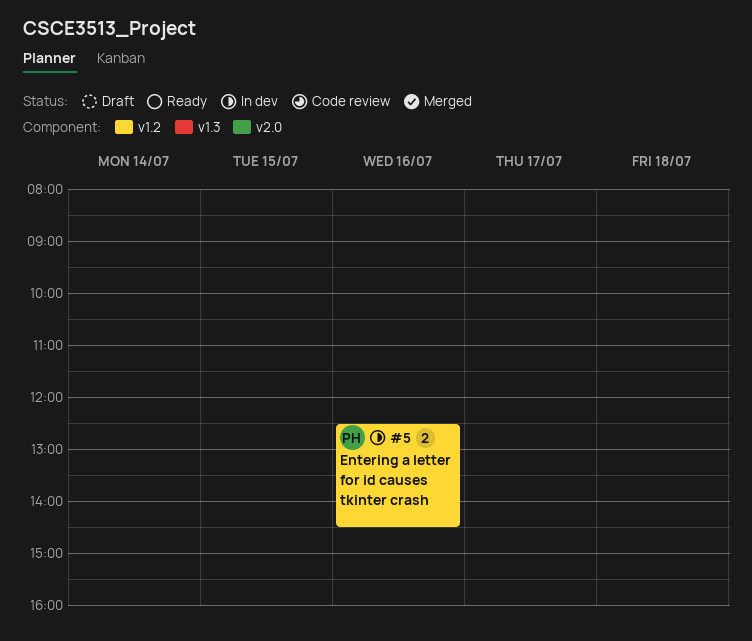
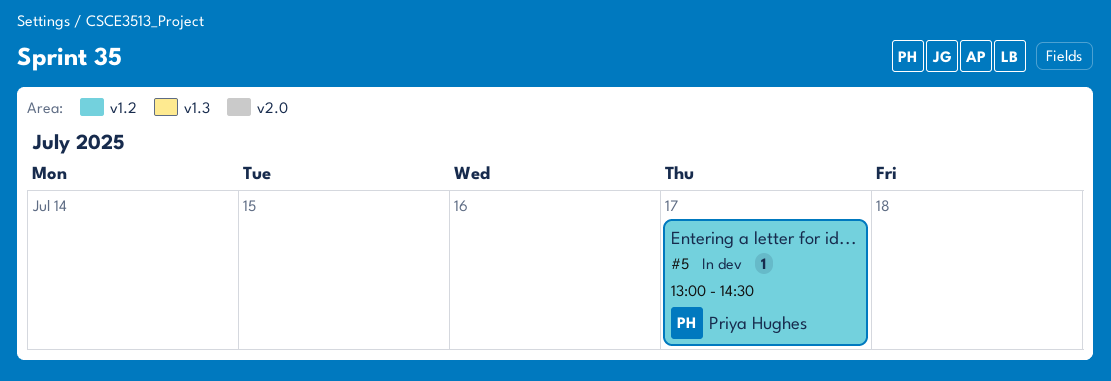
#5, estimate: 2 -> 1
#5, day: Jul 16 -> Jul 17
#5, begins: 12:30 -> 13:00

